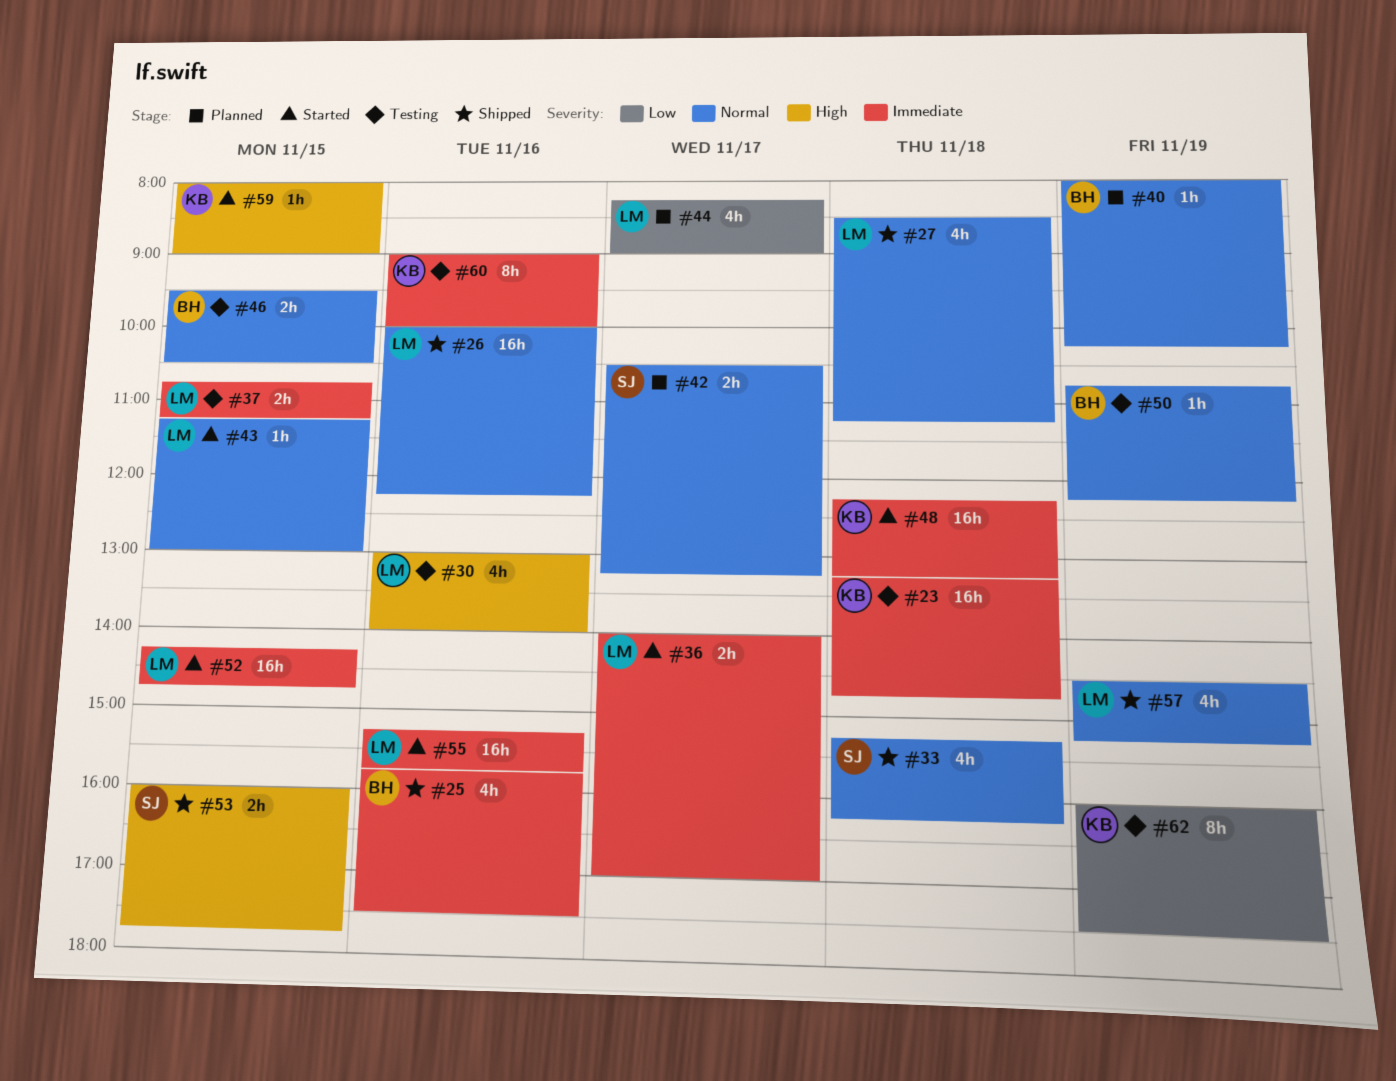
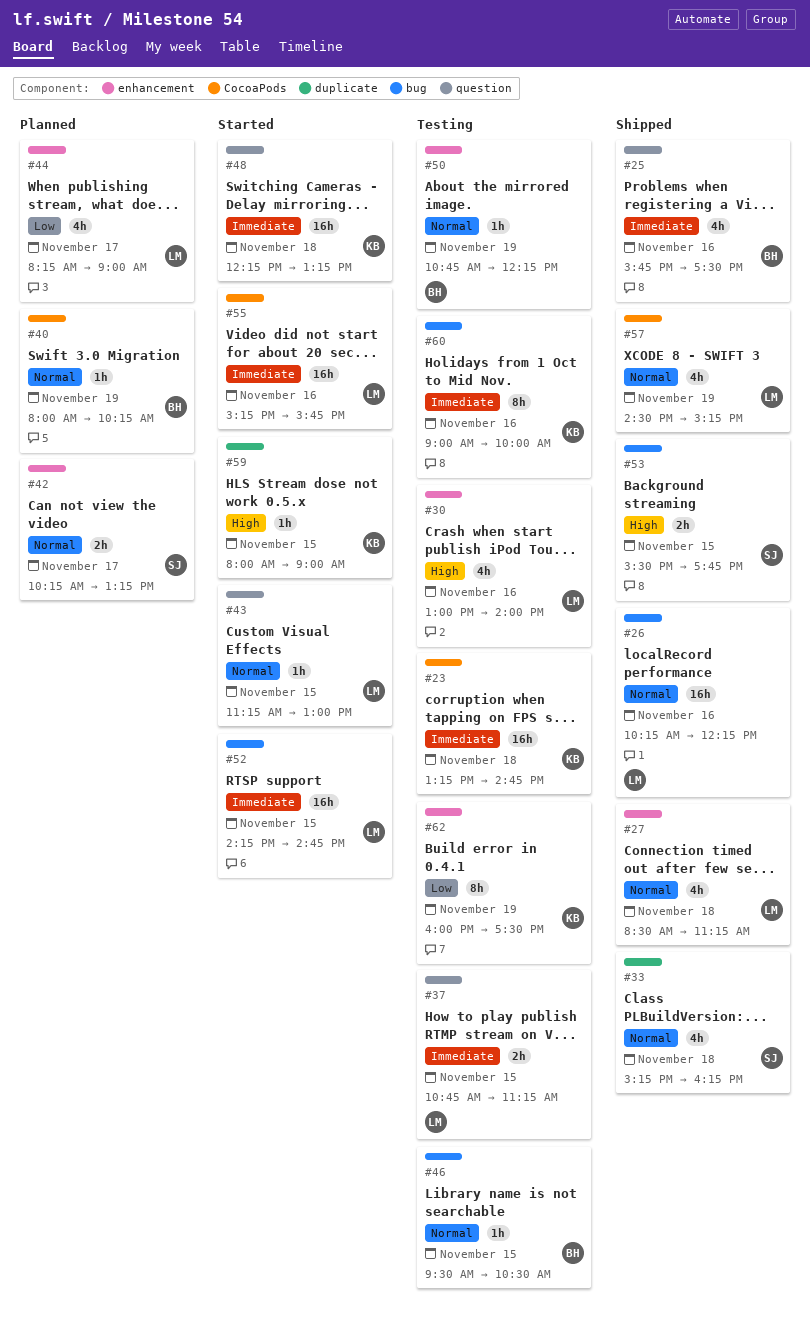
#26, begins: 10:00 -> 10:15
#36: present -> none
#42, begins: 10:30 -> 10:15
#46, estimate: 2h -> 1h
#53, begins: 16:00 -> 15:30

